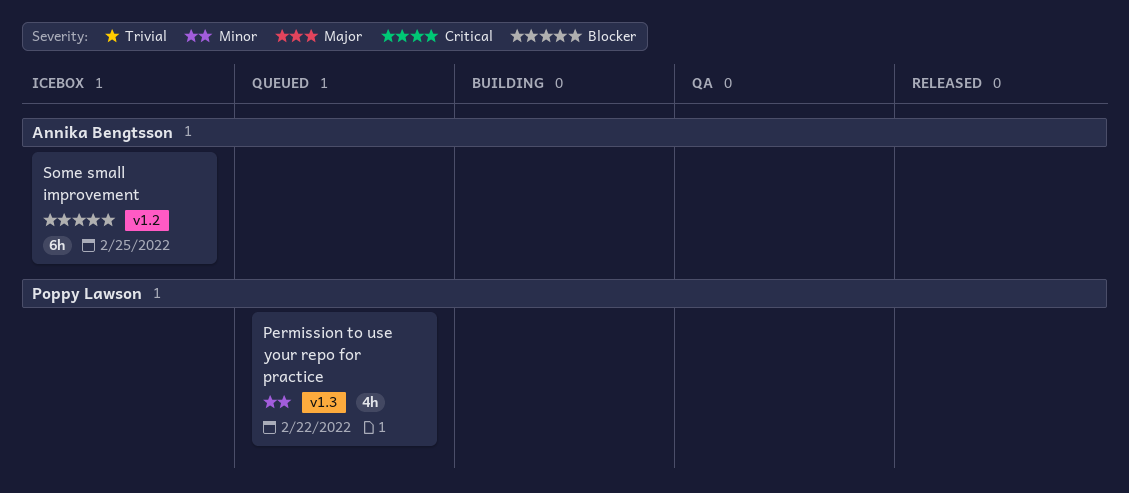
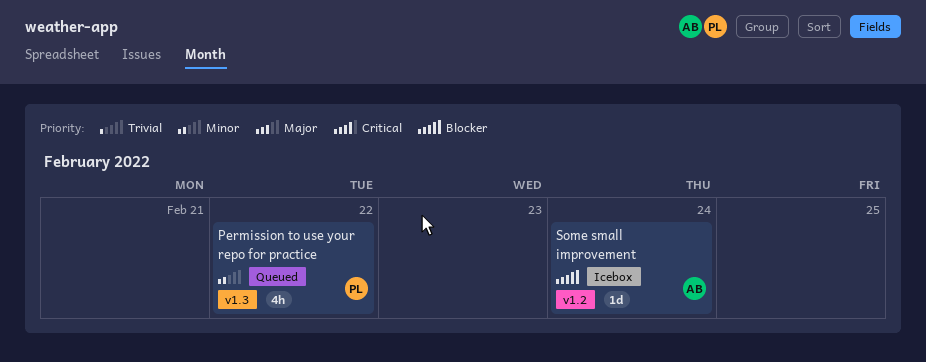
Some small improvement, estimate: 6h -> 1d
Some small improvement, day: Feb 25 -> Feb 24

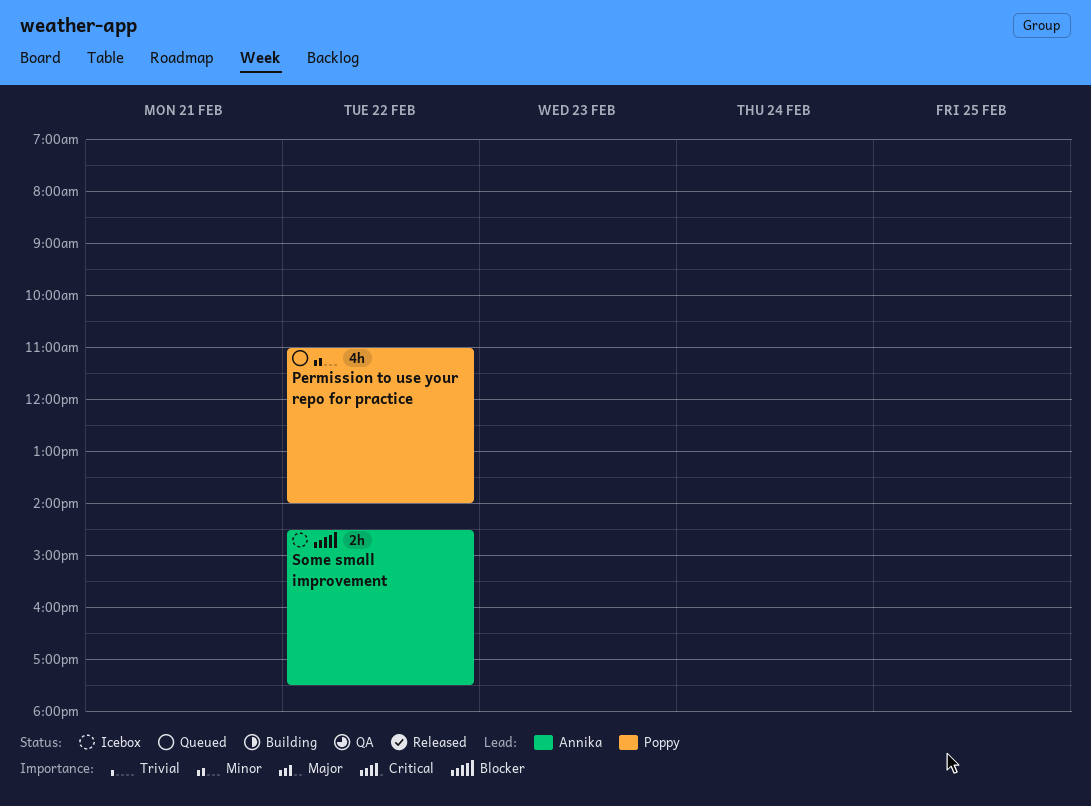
Some small improvement, estimate: 1d -> 2h
Some small improvement, day: Feb 24 -> Feb 22

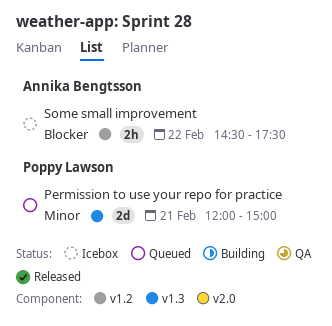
Permission to use your repo for practice, estimate: 4h -> 2d
Permission to use your repo for practice, day: Feb 22 -> Feb 21
Permission to use your repo for practice, begins: 11:00 -> 12:00
Permission to use your repo for practice, ends: 14:00 -> 15:00

